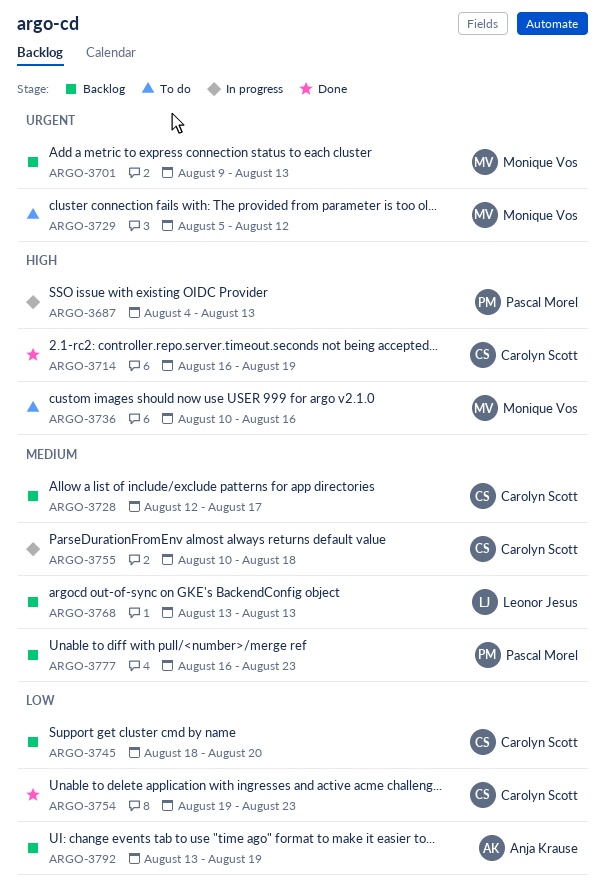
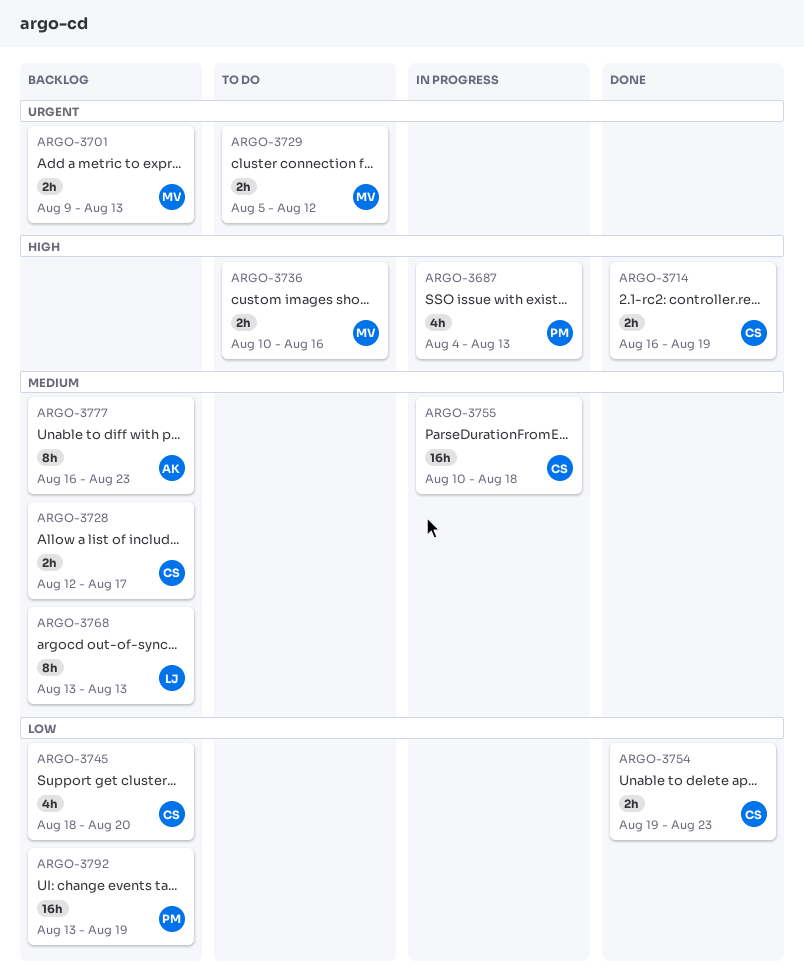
ARGO-3777, owner: Pascal Morel -> Anja Krause
ARGO-3792, owner: Anja Krause -> Pascal Morel

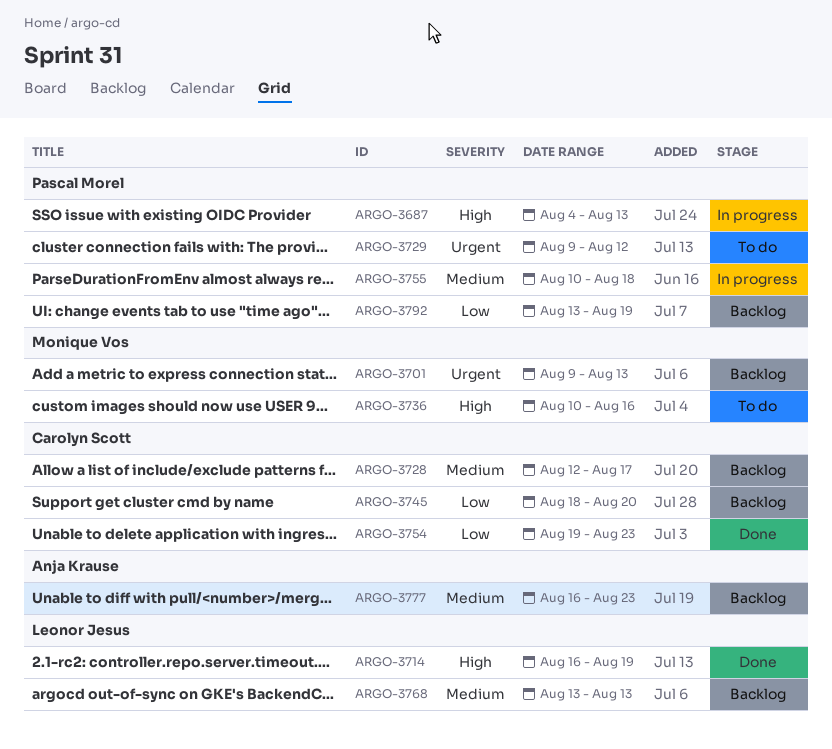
ARGO-3714, owner: Carolyn Scott -> Leonor Jesus
ARGO-3729, owner: Monique Vos -> Pascal Morel
ARGO-3729, start: Aug 5 -> Aug 9
ARGO-3755, owner: Carolyn Scott -> Pascal Morel

